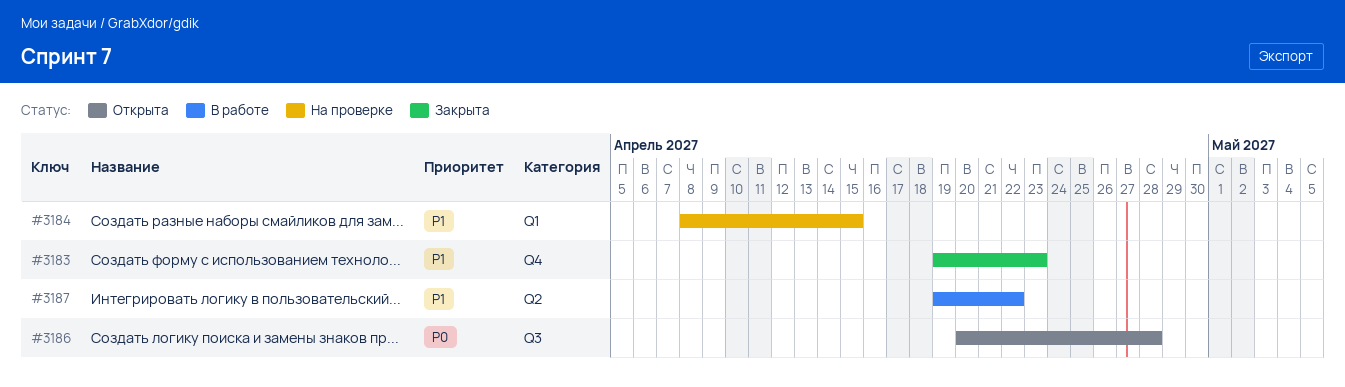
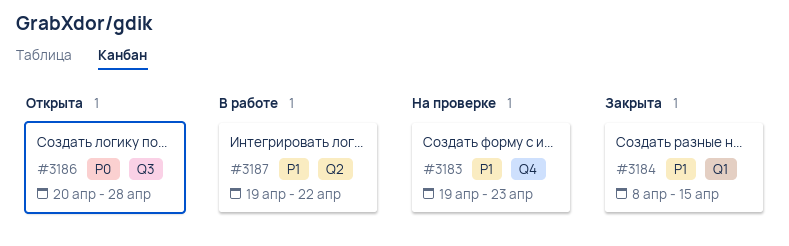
#3183, status: Закрыта -> На проверке
#3184, status: На проверке -> Закрыта

